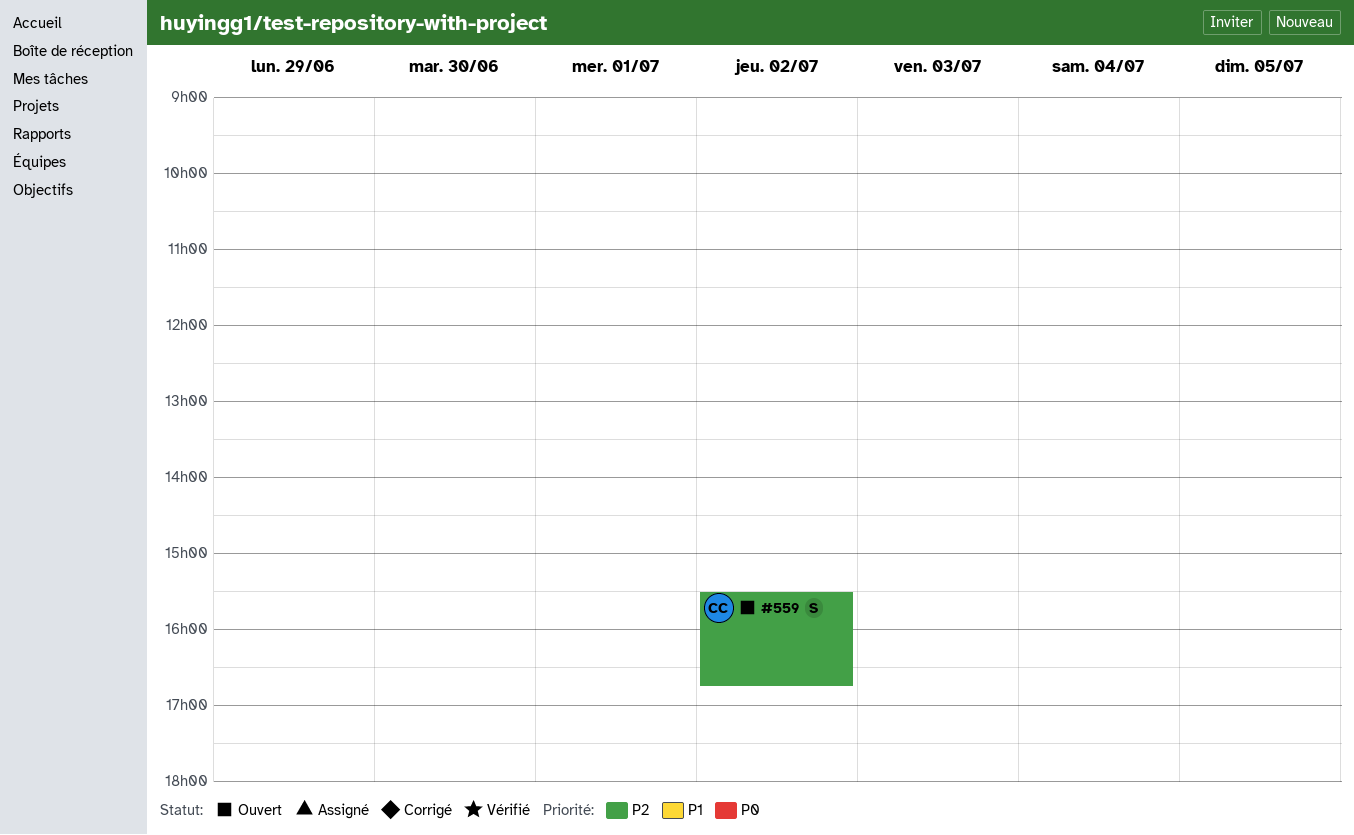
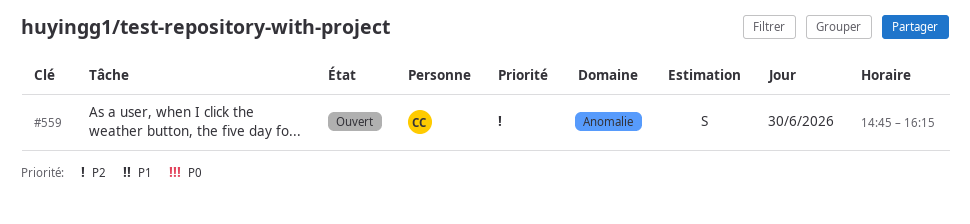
#559, day: Jul 2 -> Jun 30
#559, begins: 15:30 -> 14:45
#559, ends: 16:45 -> 16:15

